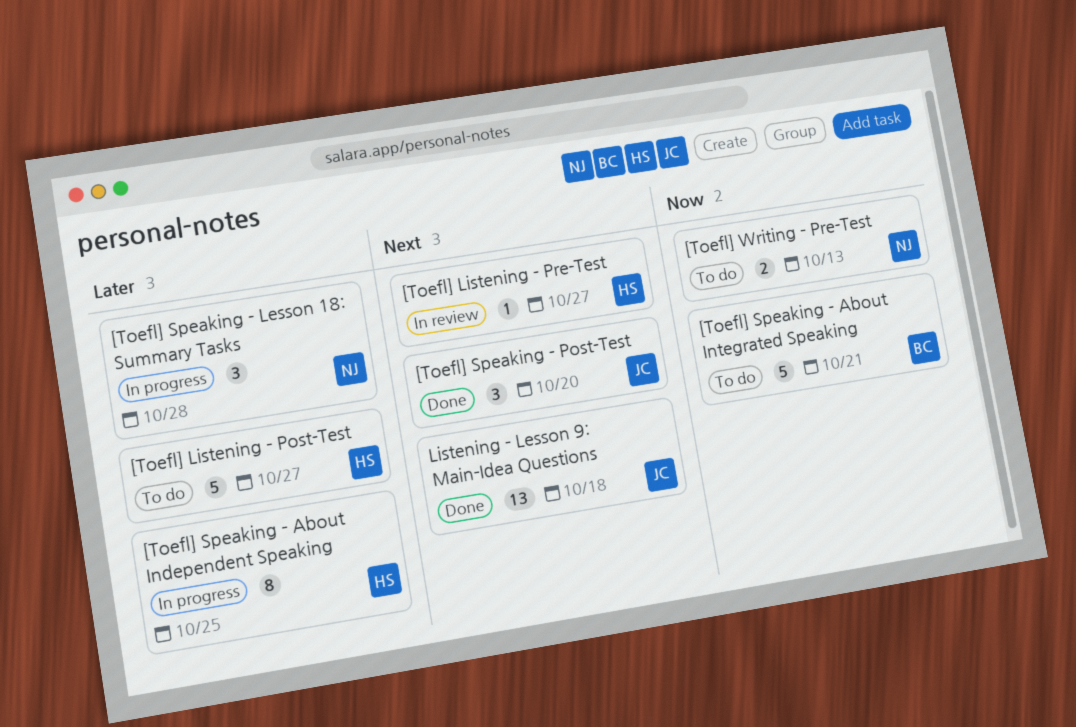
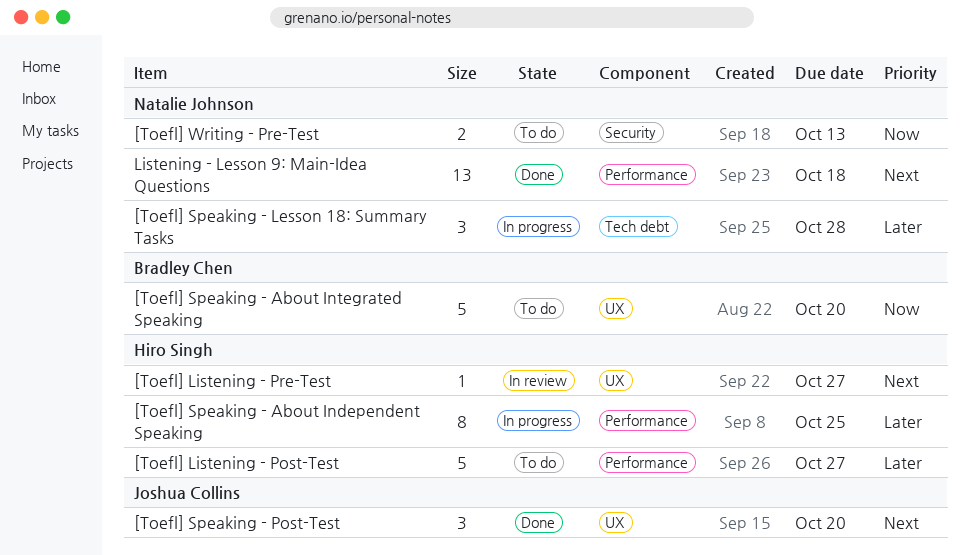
[Toefl] Speaking - About Integrated Speaking, due: Oct 21 -> Oct 20
Listening - Lesson 9: Main-Idea Questions, owner: Joshua Collins -> Natalie Johnson

